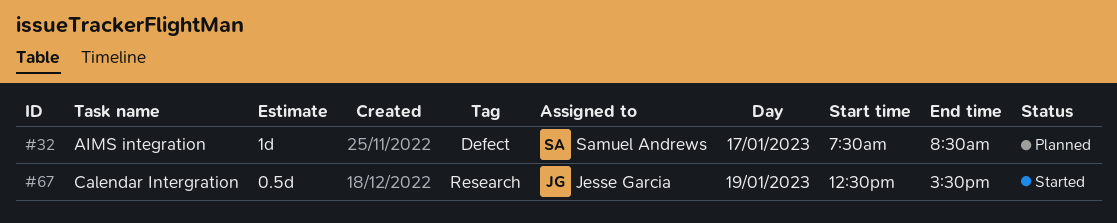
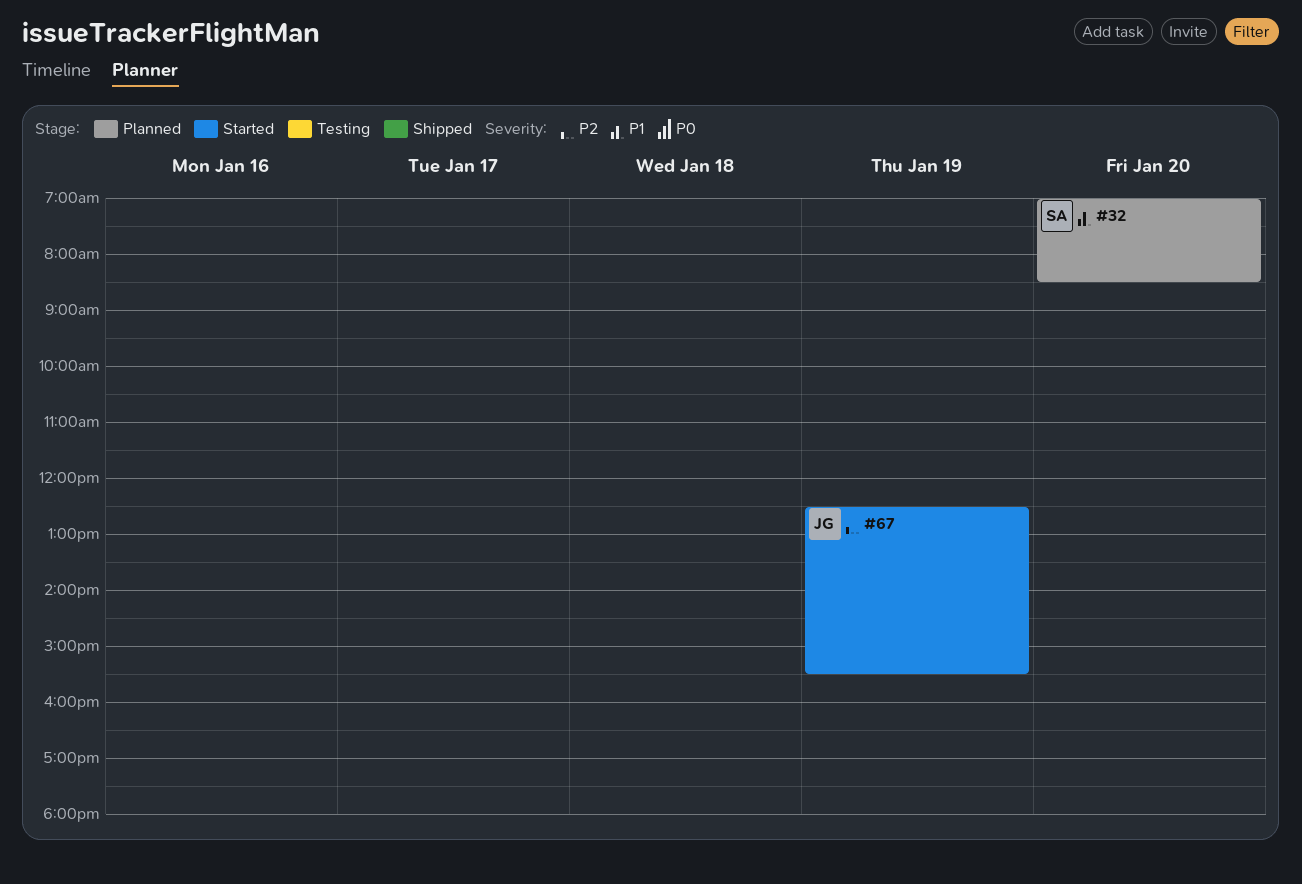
#32, day: Jan 17 -> Jan 20
#32, begins: 07:30 -> 07:00

